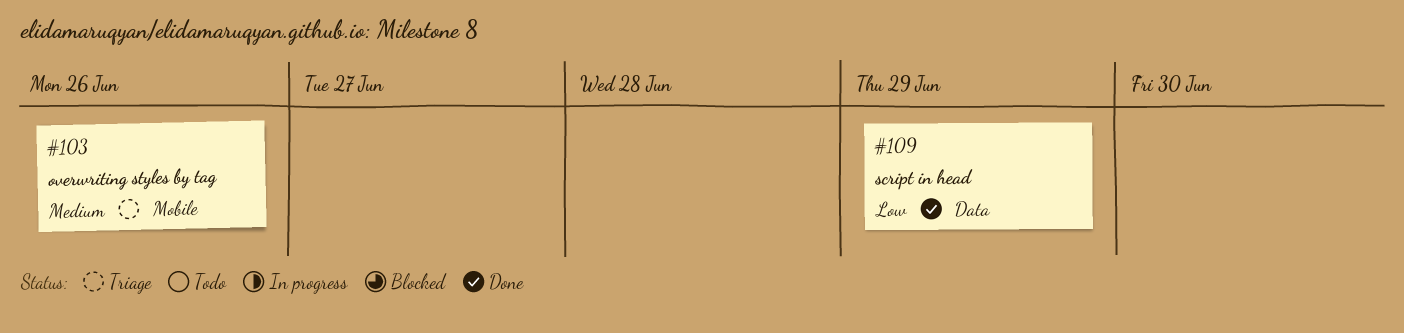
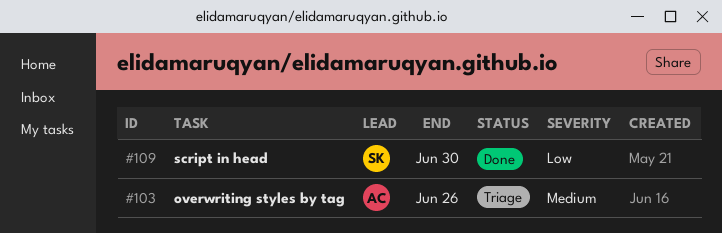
#109, due: Jun 29 -> Jun 30

